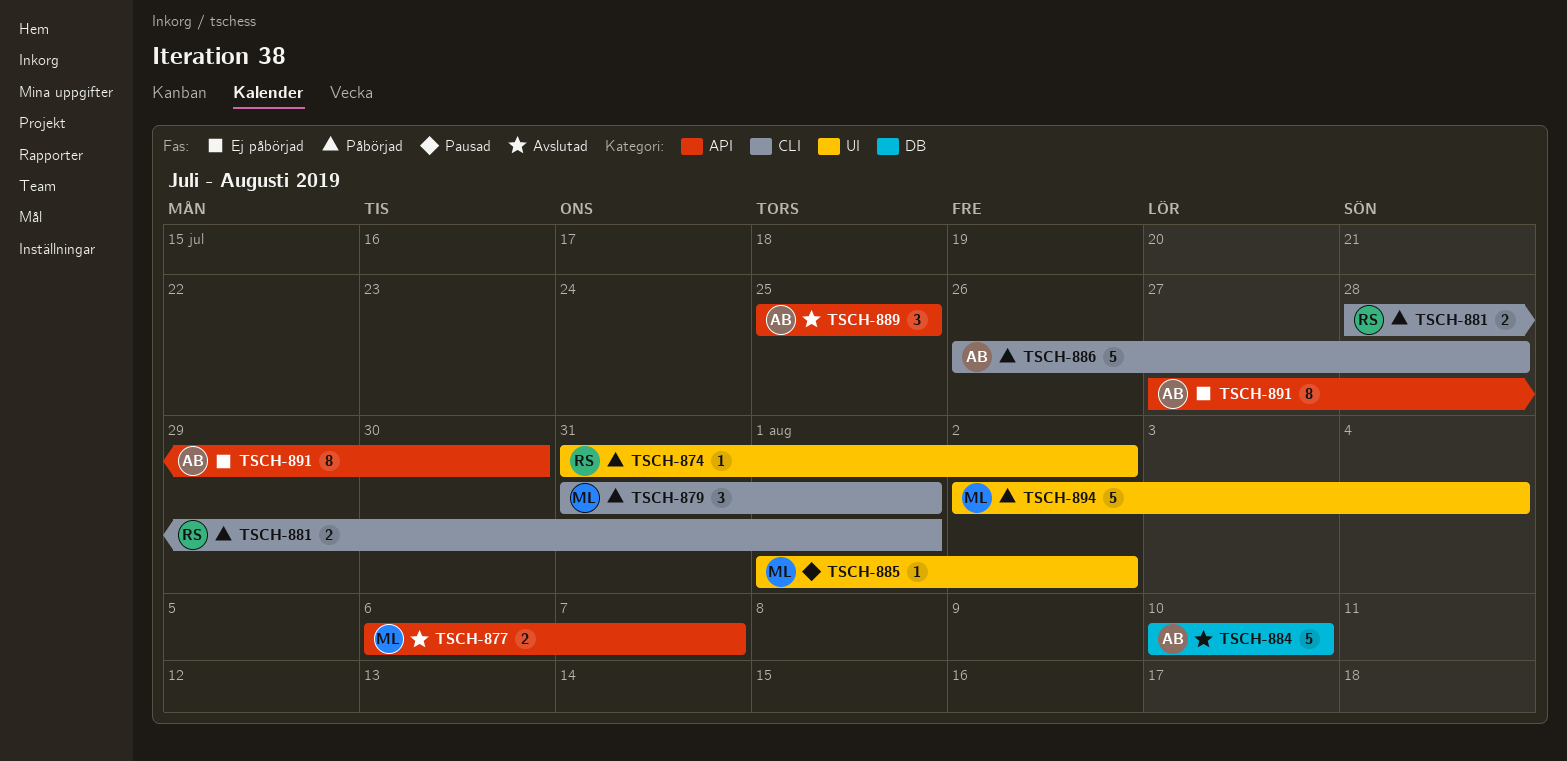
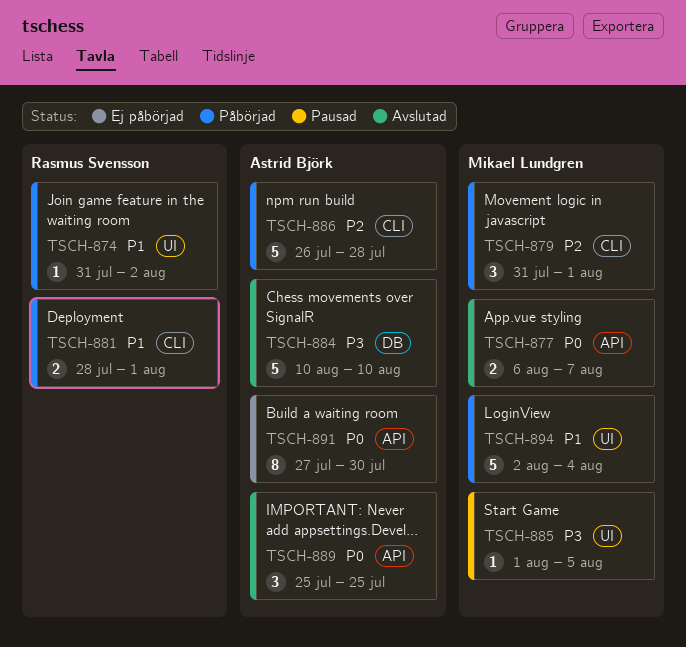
TSCH-885, due: Aug 2 -> Aug 5

